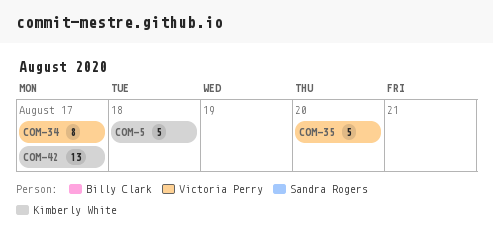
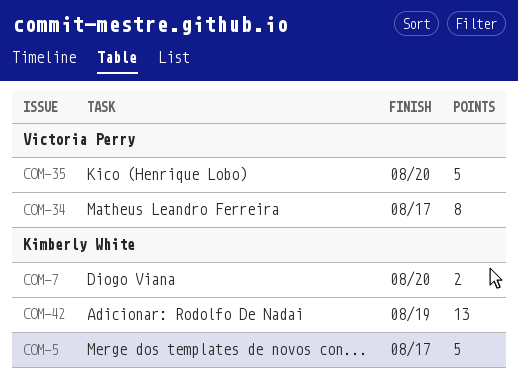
COM-5, due: Aug 18 -> Aug 17
COM-7: none -> present
COM-42, due: Aug 17 -> Aug 19

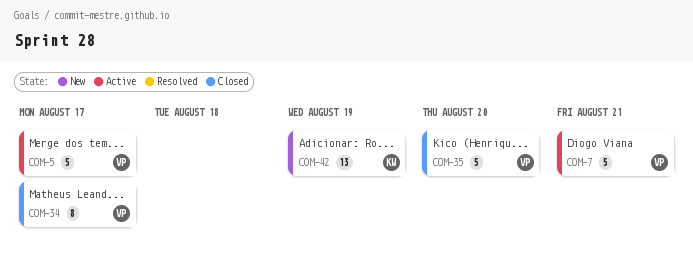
COM-5, owner: Kimberly White -> Victoria Perry
COM-7, owner: Kimberly White -> Victoria Perry
COM-7, estimate: 2 -> 5
COM-7, due: Aug 20 -> Aug 21

